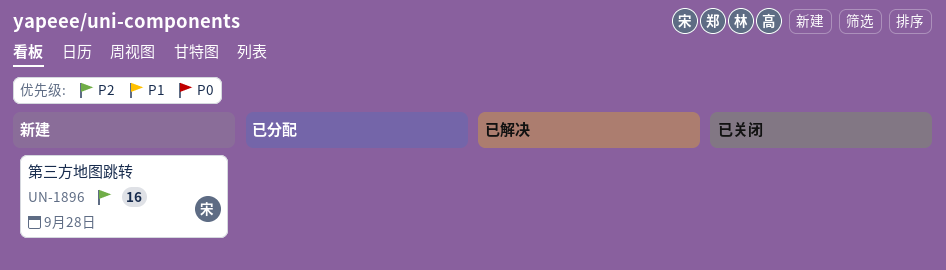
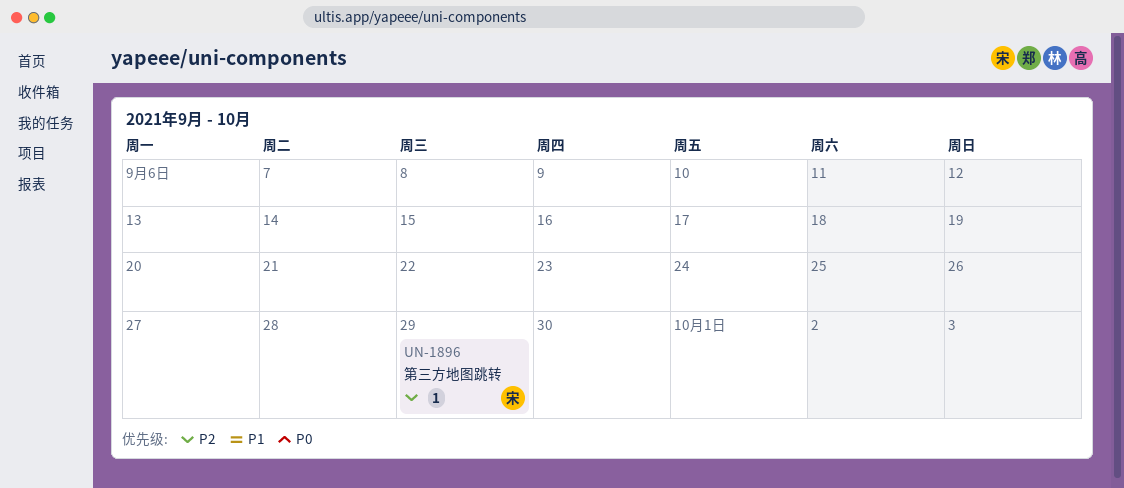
UN-1896, estimate: 16 -> 1
UN-1896, due: Sep 28 -> Sep 29

